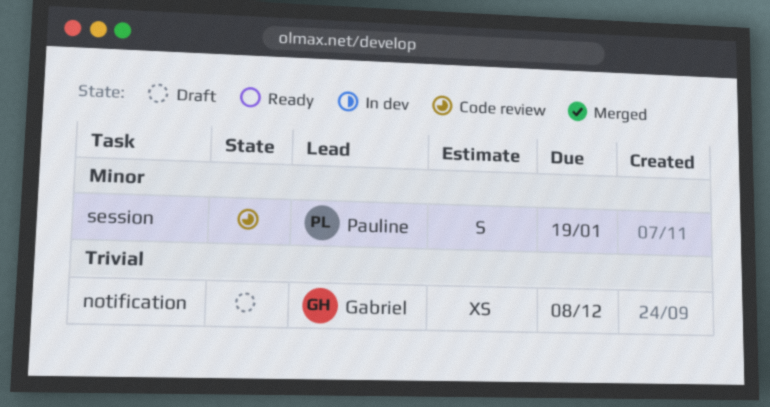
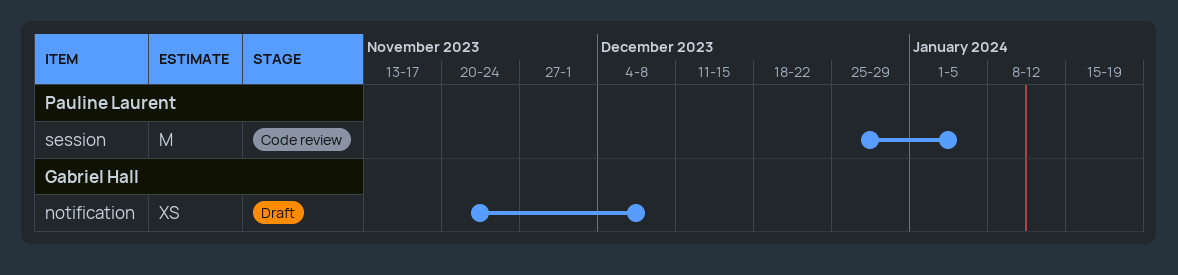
session, estimate: S -> M
session, due: Jan 19 -> Jan 5

